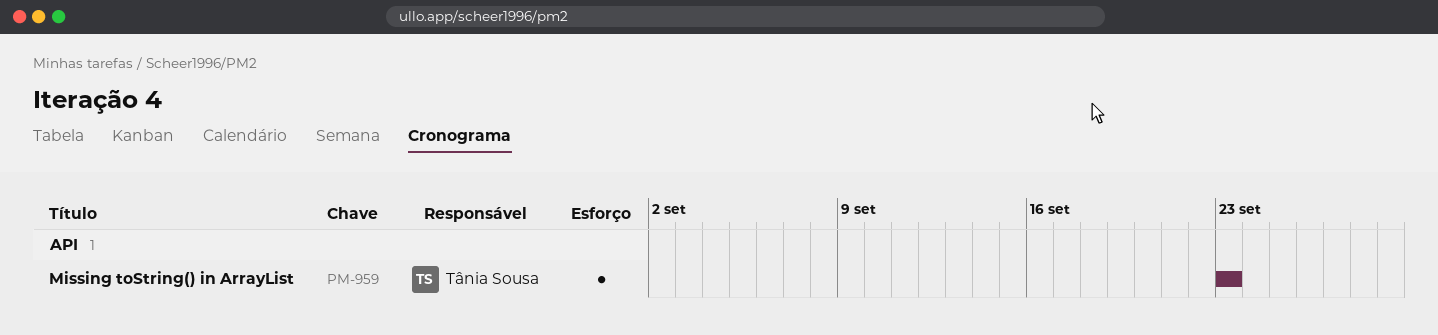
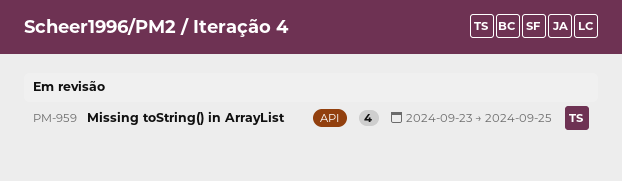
PM-959, estimate: 1 -> 4
PM-959, due: Sep 23 -> Sep 25

